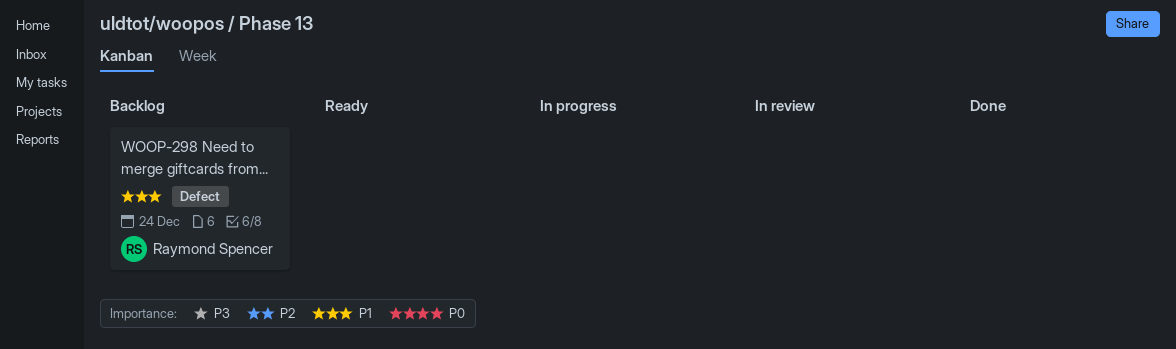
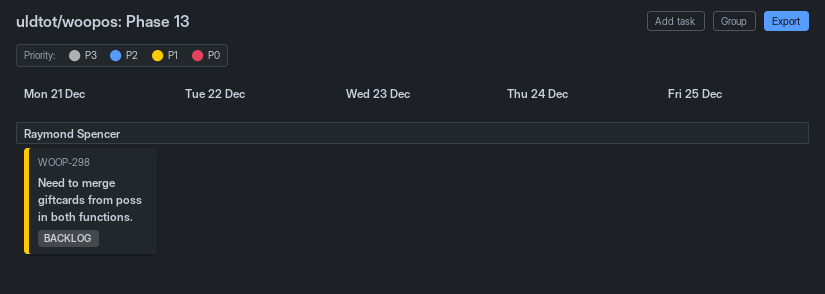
WOOP-298, due: Dec 24 -> Dec 21

